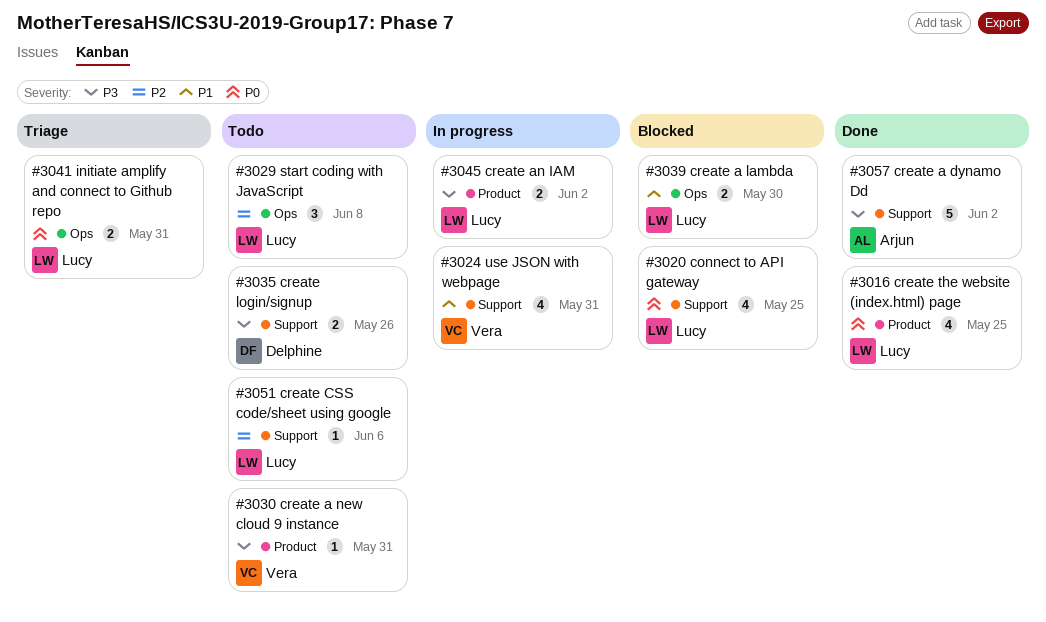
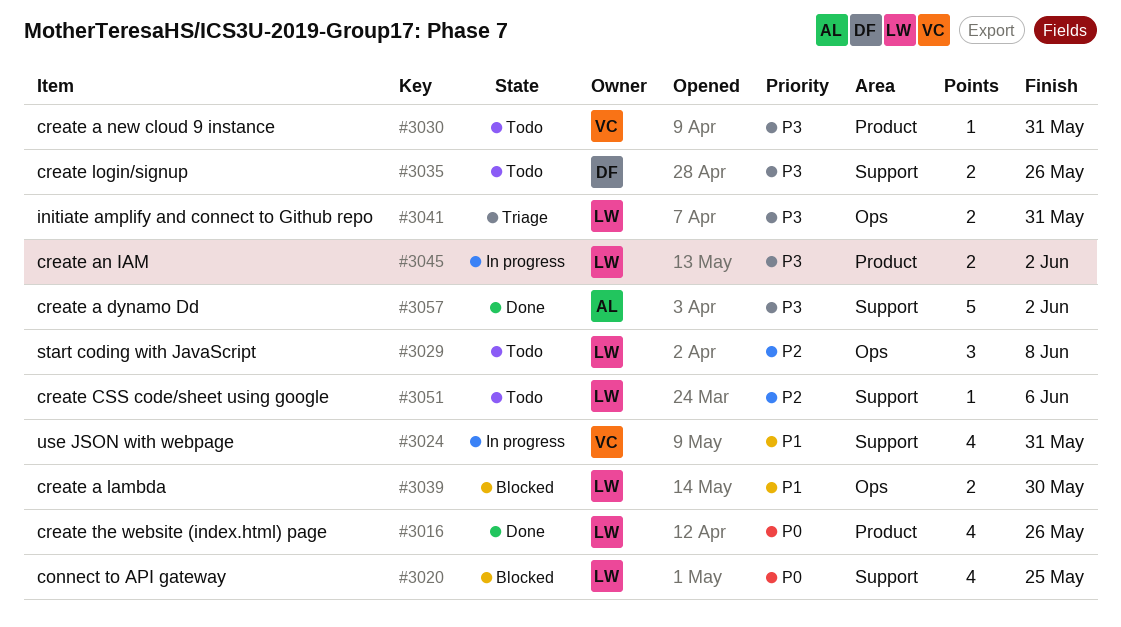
#3016, due: May 25 -> May 26
#3041, priority: P0 -> P3

